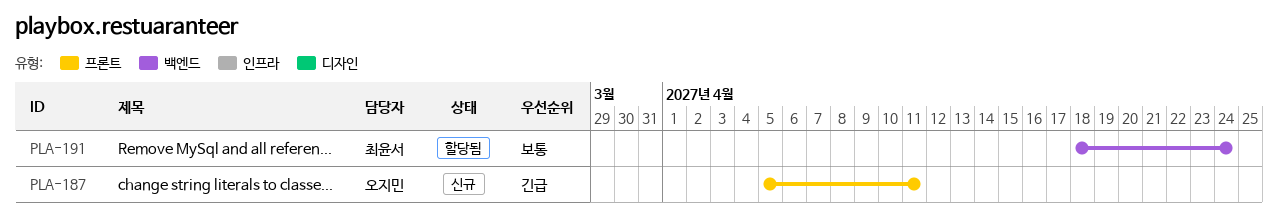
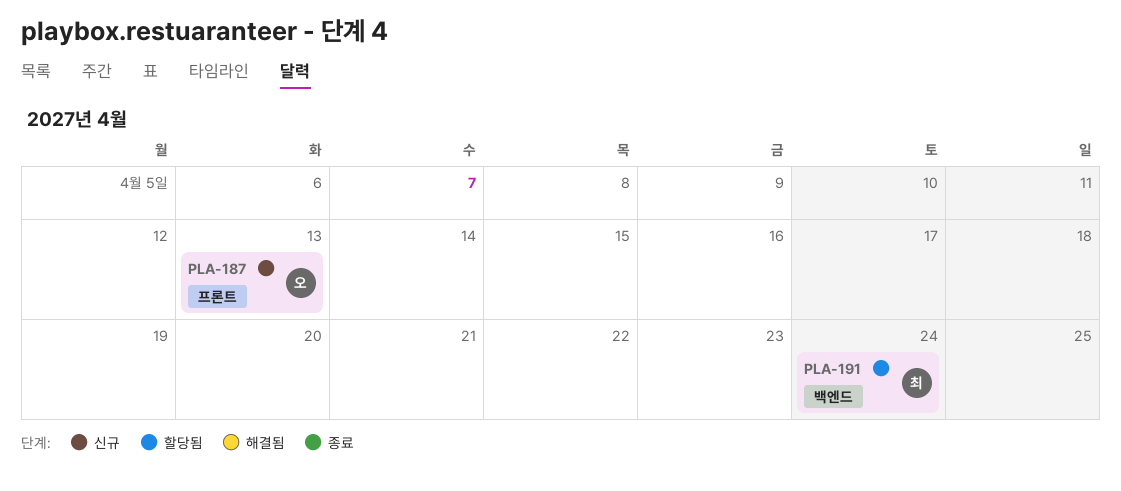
PLA-187, due: Apr 11 -> Apr 13

